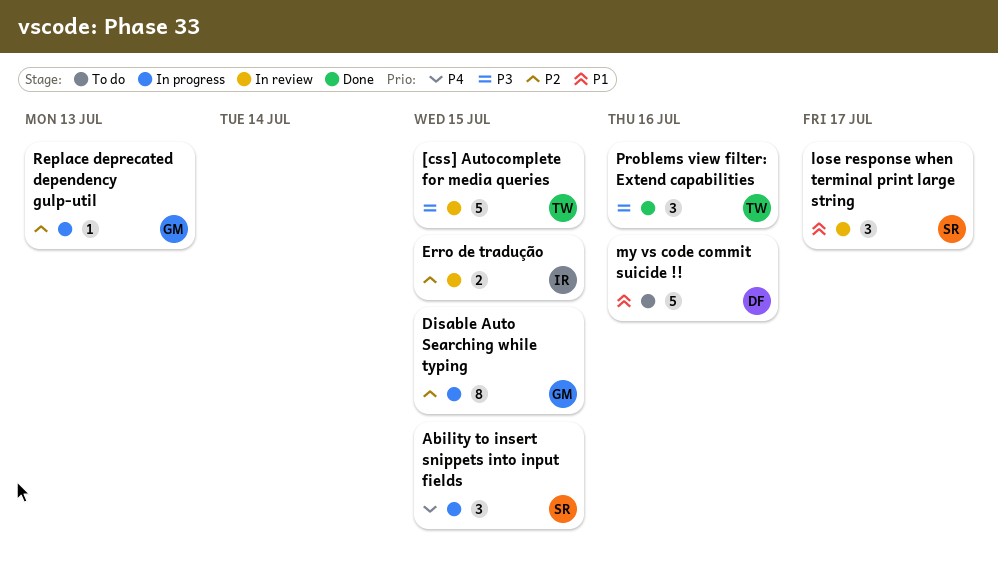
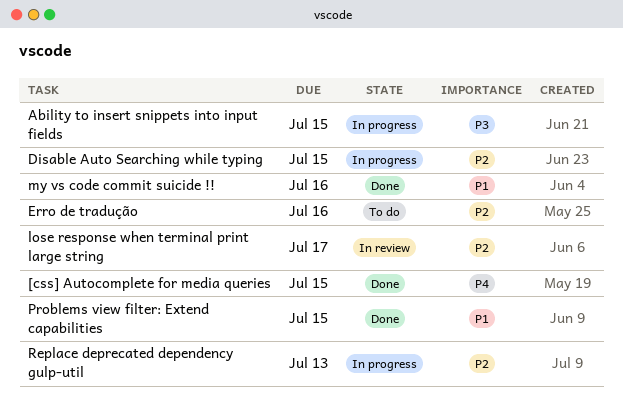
[css] Autocomplete for media queries, status: In review -> Done
[css] Autocomplete for media queries, priority: P3 -> P4
Ability to insert snippets into input fields, priority: P4 -> P3
Erro de tradução, status: In review -> To do
Erro de tradução, due: Jul 15 -> Jul 16
lose response when terminal print large string, priority: P1 -> P2
my vs code commit suicide !!, status: To do -> Done
Problems view filter: Extend capabilities, priority: P3 -> P1
Problems view filter: Extend capabilities, due: Jul 16 -> Jul 15

